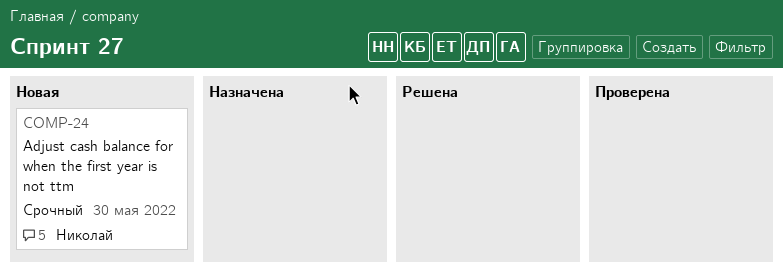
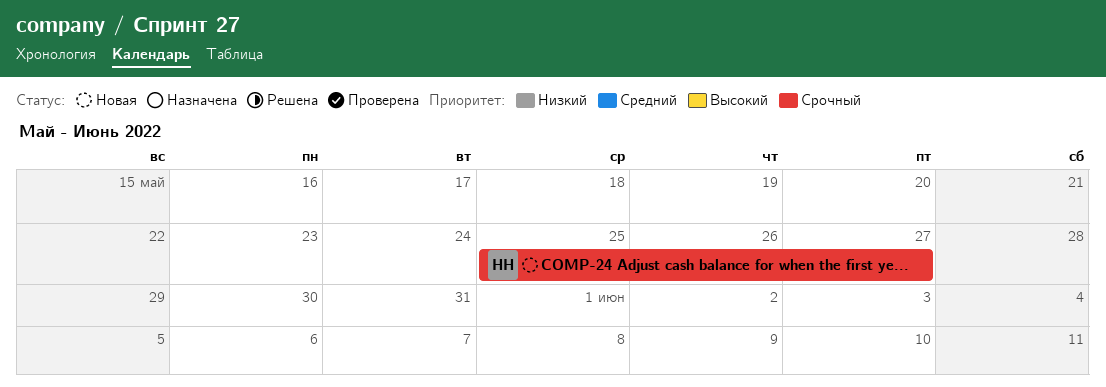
COMP-24, due: May 30 -> May 27

